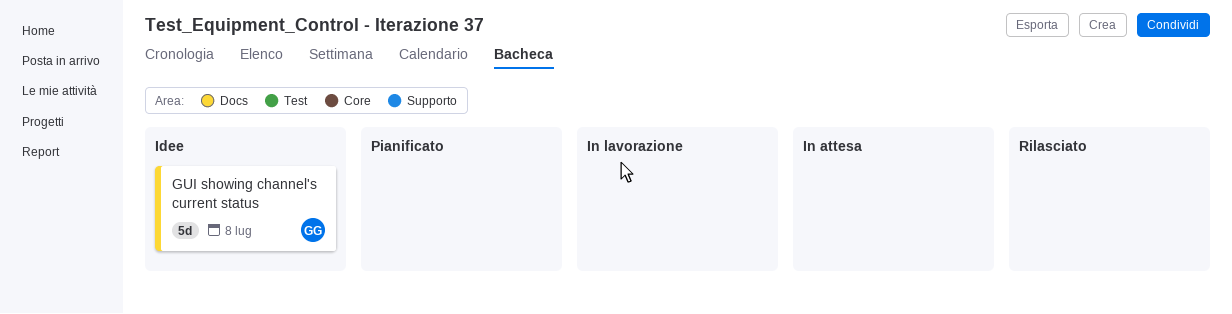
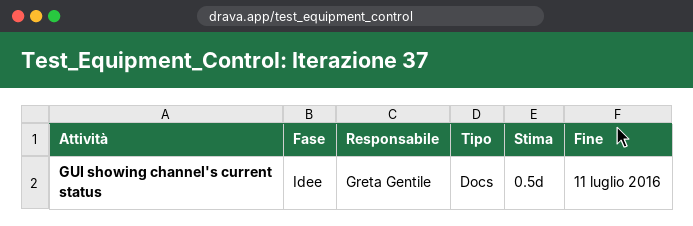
GUI showing channel's current status, estimate: 5d -> 0.5d
GUI showing channel's current status, due: Jul 8 -> Jul 11

